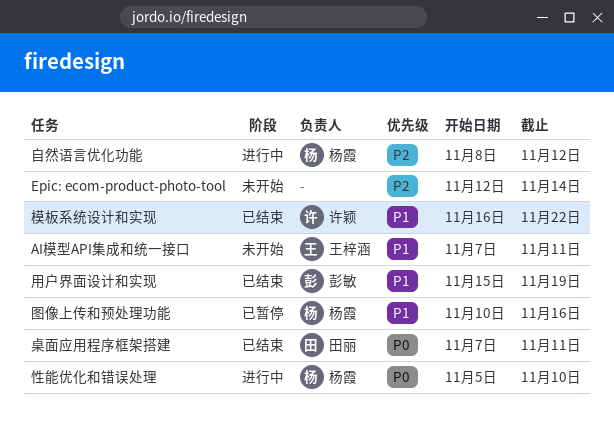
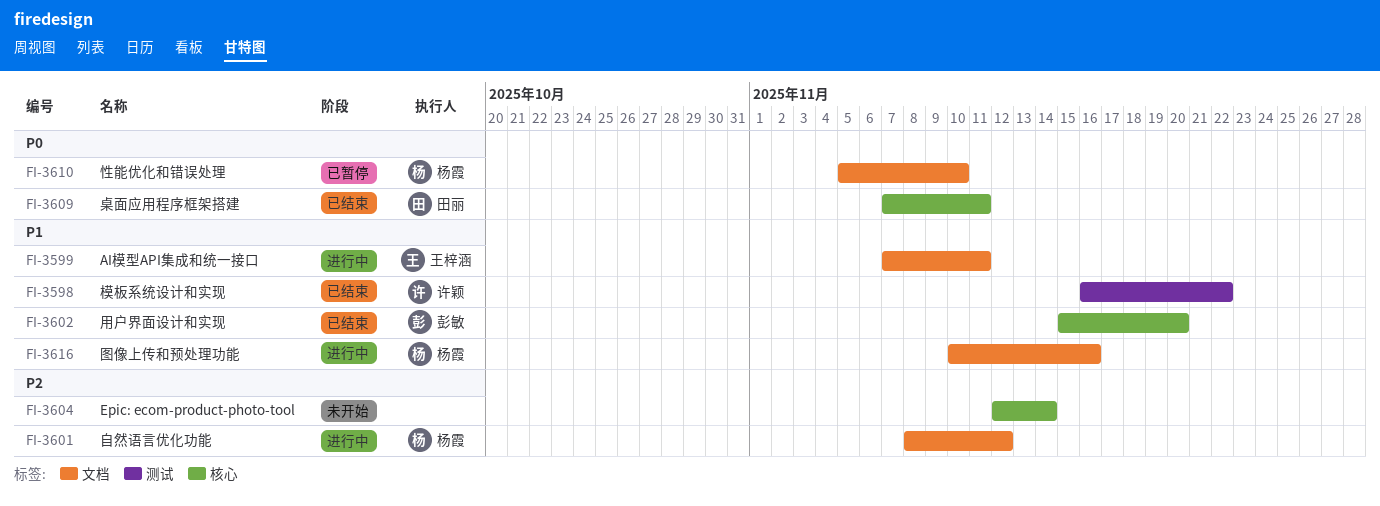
AI模型API集成和统一接口, status: 未开始 -> 进行中
图像上传和预处理功能, status: 已暂停 -> 进行中
性能优化和错误处理, status: 进行中 -> 已暂停
用户界面设计和实现, due: Nov 19 -> Nov 20

